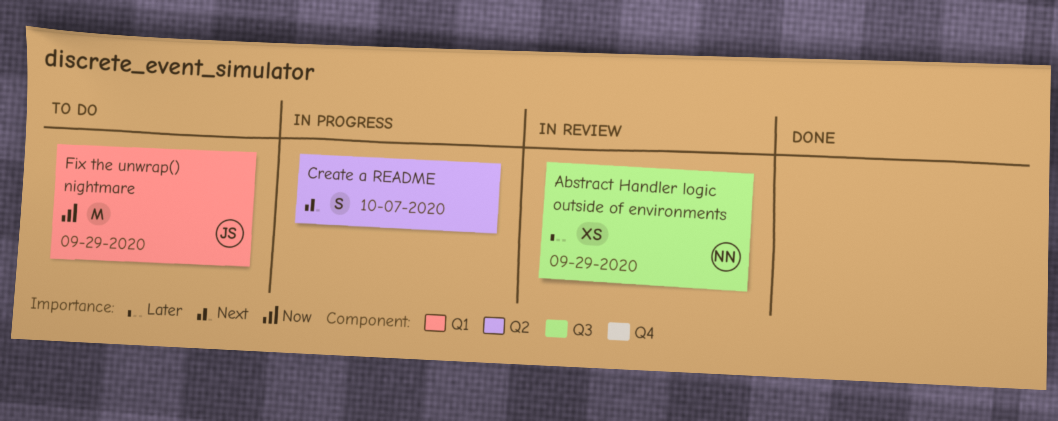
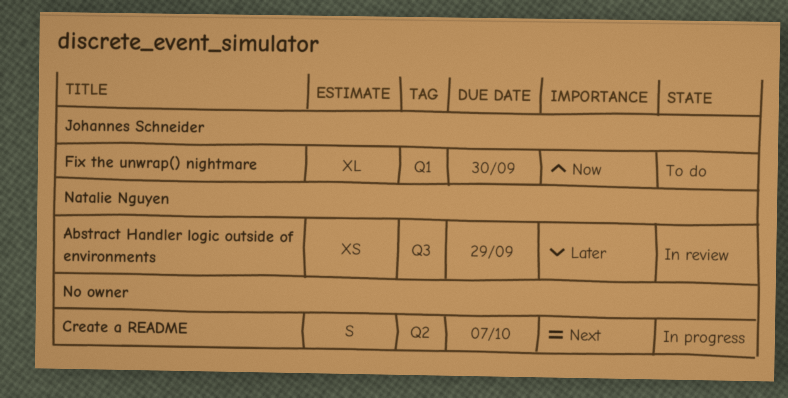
Fix the unwrap() nightmare, estimate: M -> XL
Fix the unwrap() nightmare, due: Sep 29 -> Sep 30

